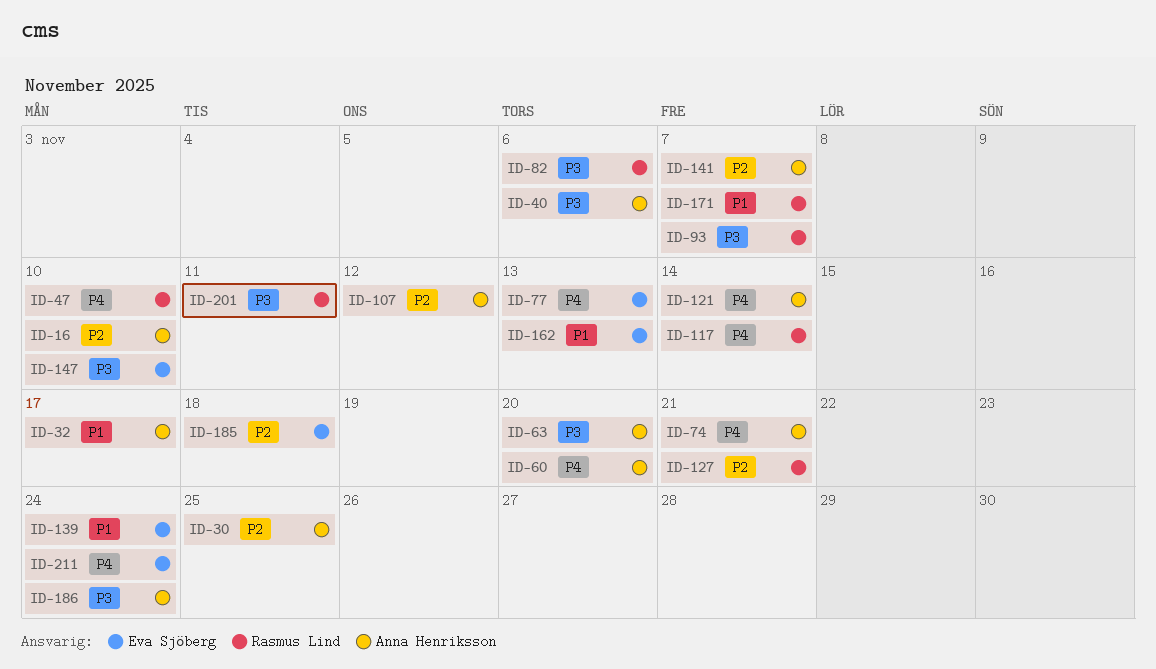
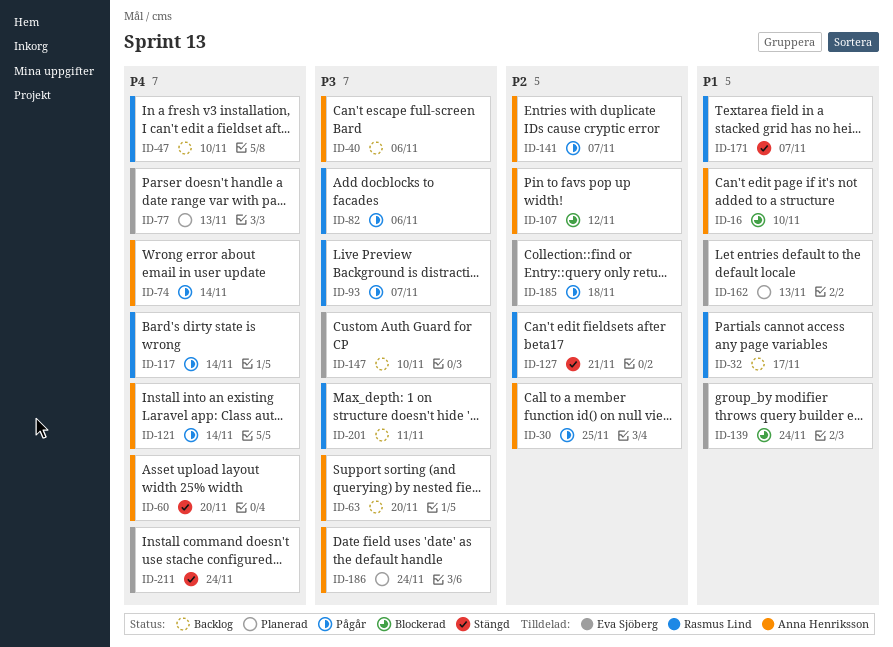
ID-16, priority: P2 -> P1
ID-32, owner: Anna Henriksson -> Rasmus Lind
ID-74, due: Nov 21 -> Nov 14

